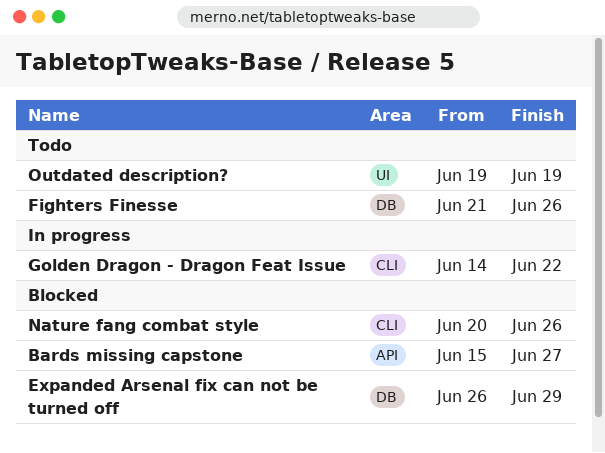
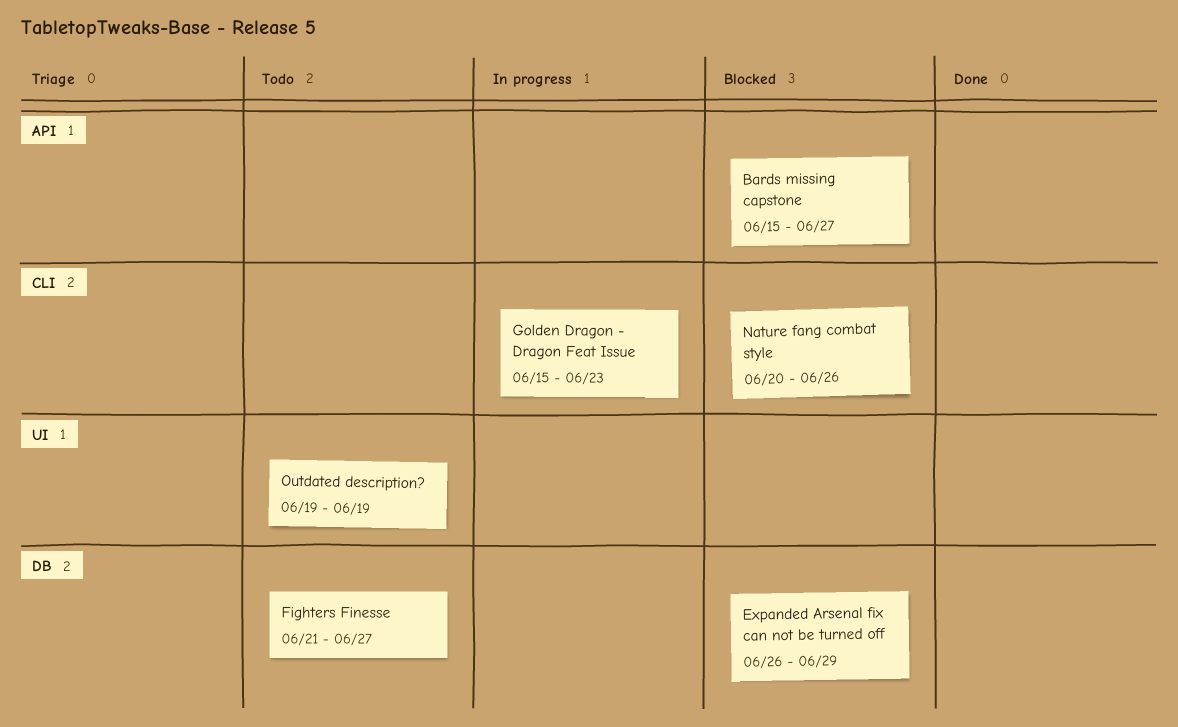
Fighters Finesse, due: Jun 26 -> Jun 27
Golden Dragon - Dragon Feat Issue, start: Jun 14 -> Jun 15
Golden Dragon - Dragon Feat Issue, due: Jun 22 -> Jun 23

